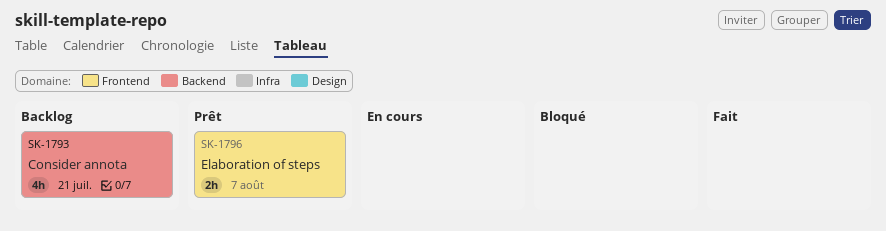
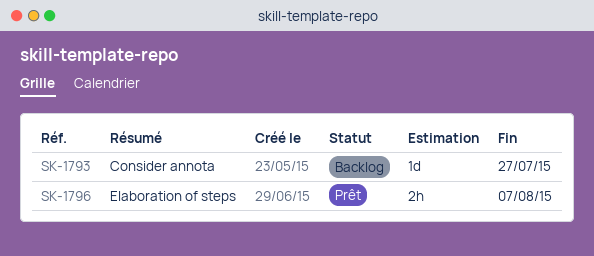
SK-1793, estimate: 4h -> 1d
SK-1793, due: Jul 21 -> Jul 27

